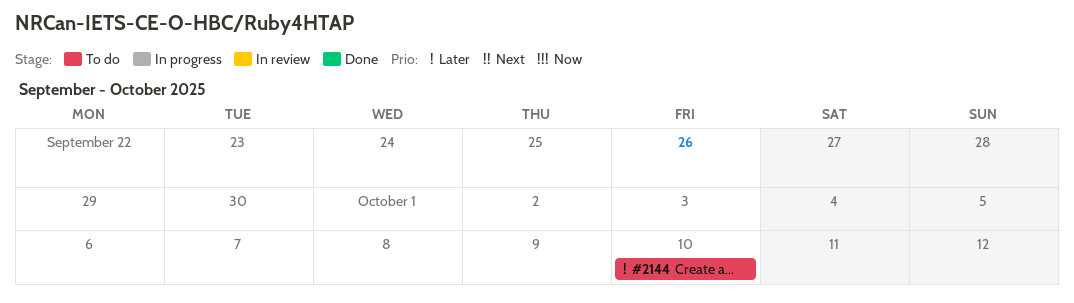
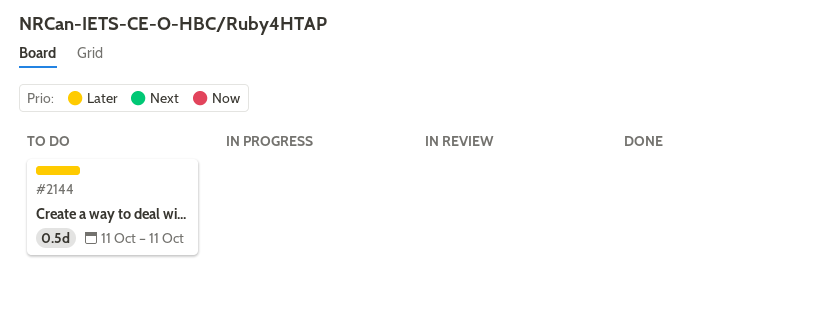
#2144, start: Oct 10 -> Oct 11
#2144, due: Oct 10 -> Oct 11

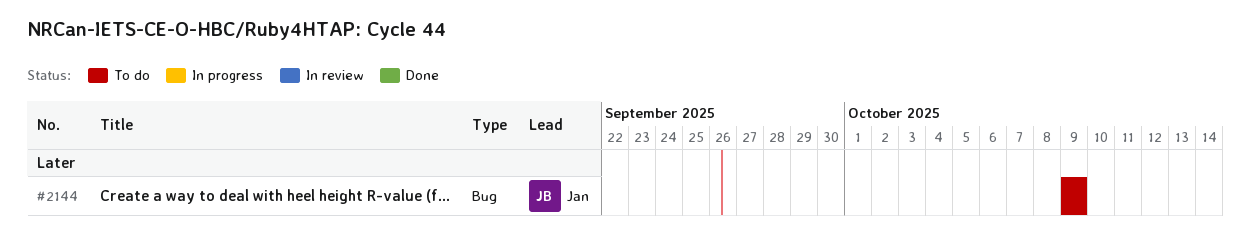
#2144, start: Oct 11 -> Oct 9
#2144, due: Oct 11 -> Oct 9

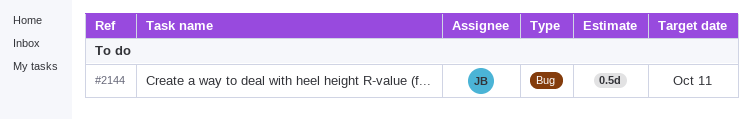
#2144, due: Oct 9 -> Oct 11

